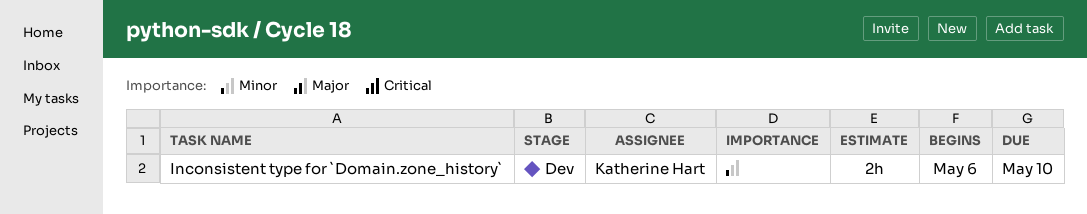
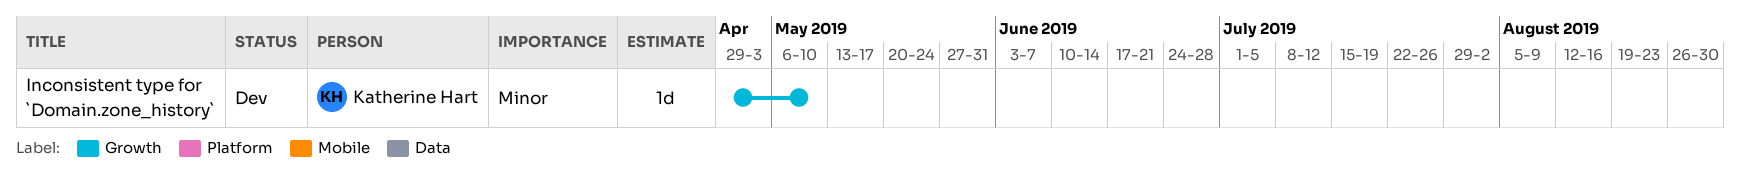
Inconsistent type for `Domain.zone_history`, estimate: 2h -> 1d
Inconsistent type for `Domain.zone_history`, start: May 6 -> Apr 29

